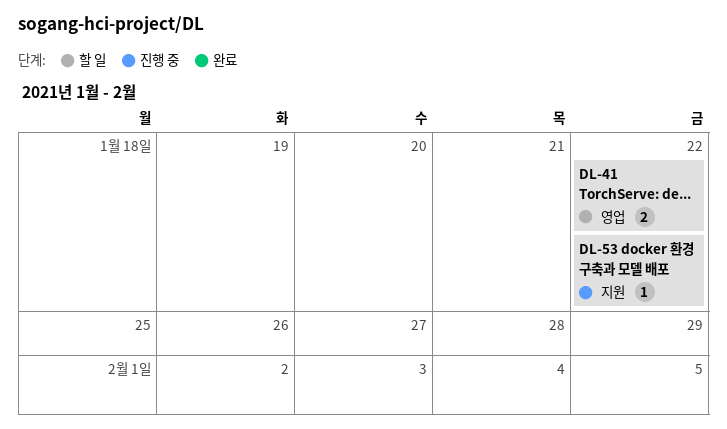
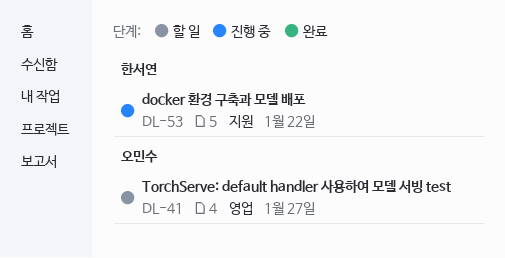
DL-41, due: Jan 22 -> Jan 27

